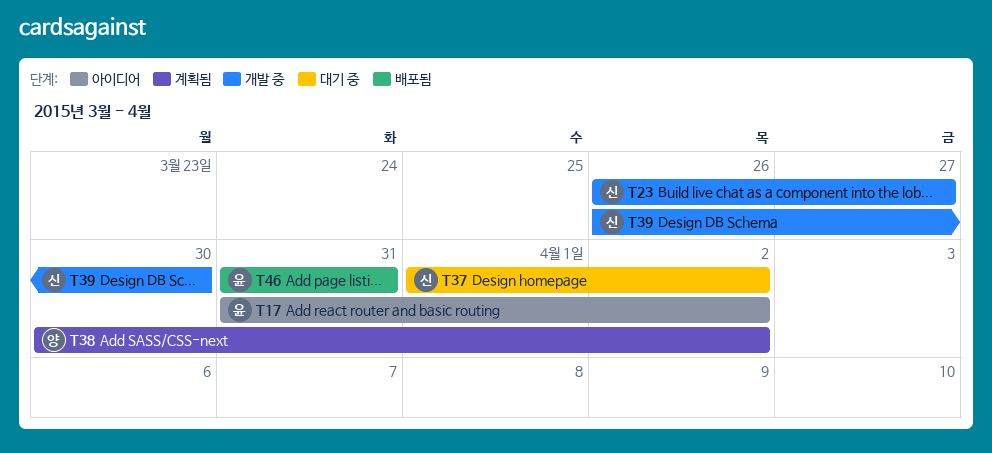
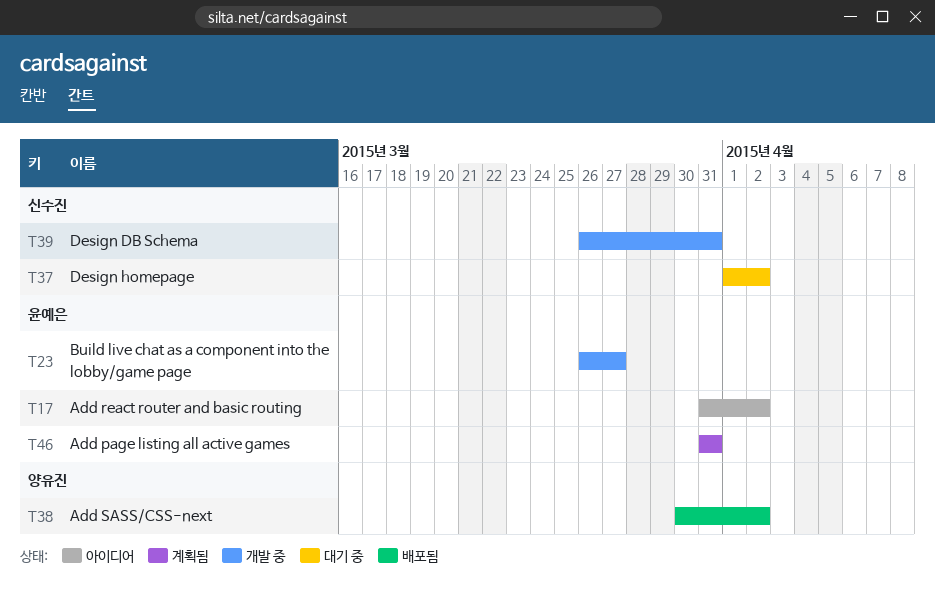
T23, owner: 신수진 -> 윤예은
T38, status: 계획됨 -> 배포됨
T39, due: Mar 30 -> Mar 31
T46, status: 배포됨 -> 계획됨

